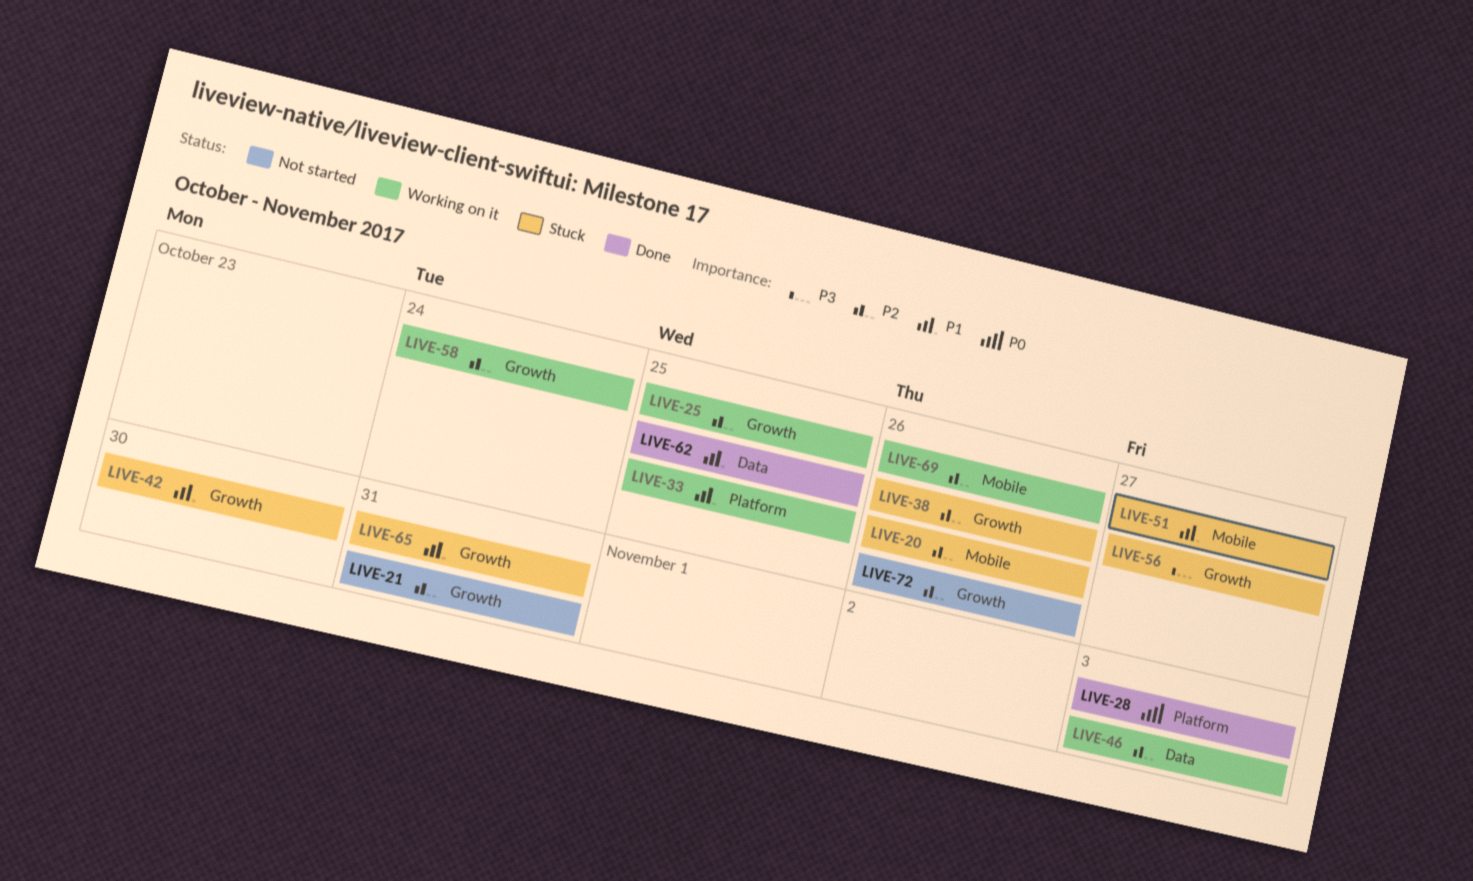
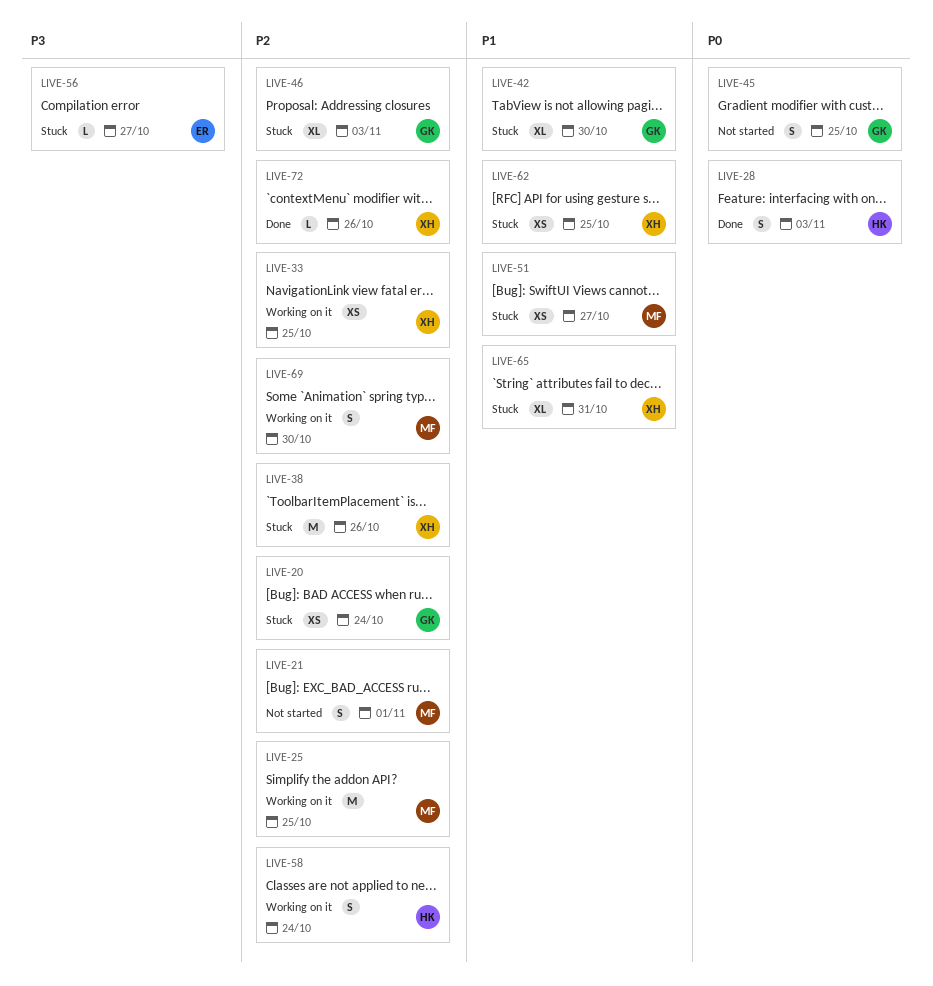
LIVE-20, due: Oct 26 -> Oct 24
LIVE-21, due: Oct 31 -> Nov 1
LIVE-33, priority: P1 -> P2
LIVE-45: none -> present
LIVE-46, status: Working on it -> Stuck
LIVE-62, status: Done -> Stuck
LIVE-69, due: Oct 26 -> Oct 30
LIVE-72, status: Not started -> Done

